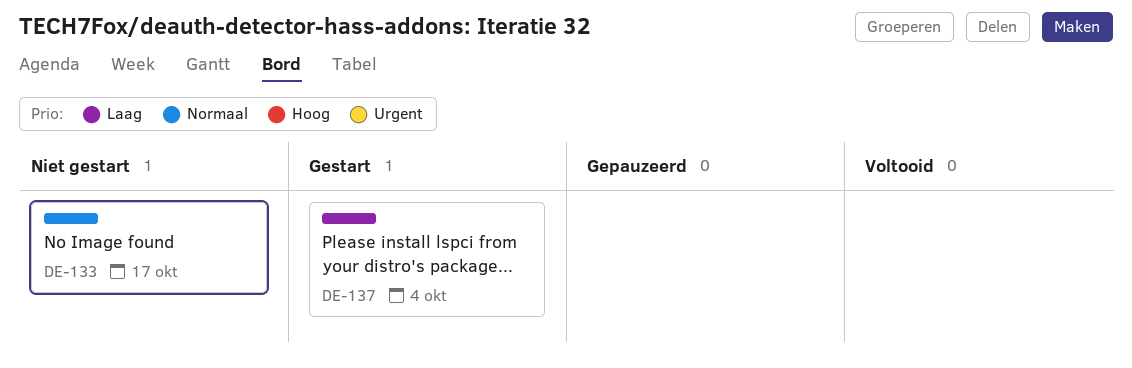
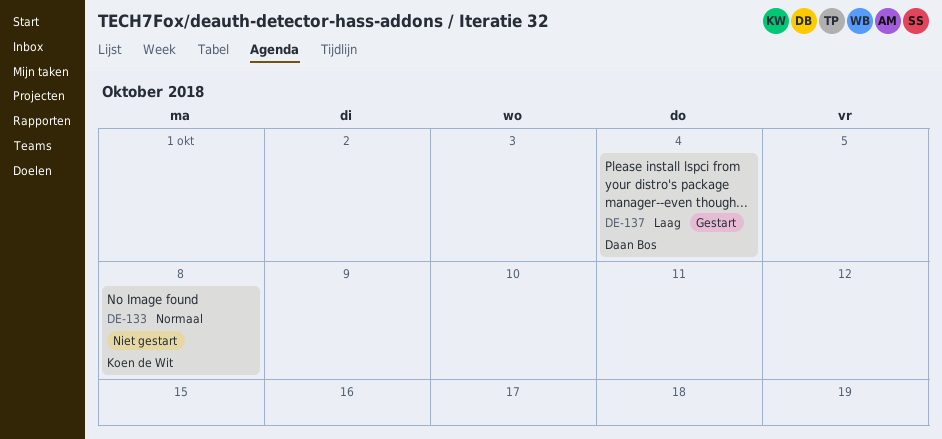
DE-133, due: Oct 17 -> Oct 8

